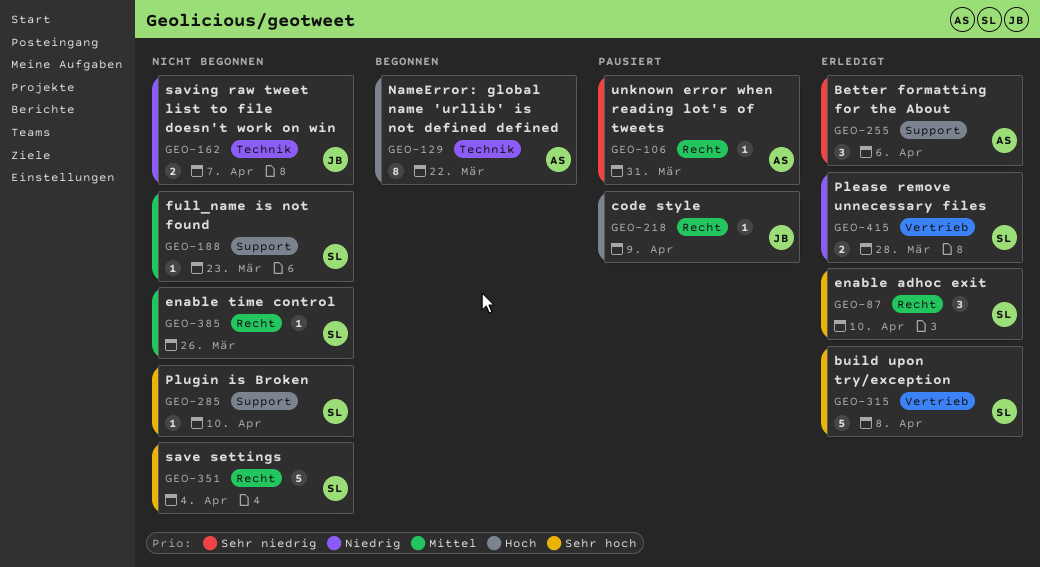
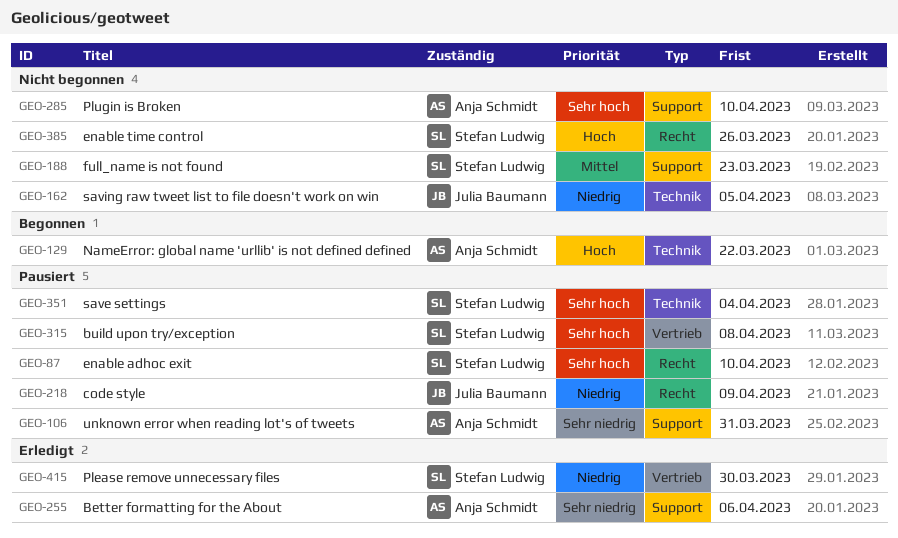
GEO-87, status: Erledigt -> Pausiert
GEO-106, label: Recht -> Support
GEO-162, due: Apr 7 -> Apr 5
GEO-218, priority: Hoch -> Niedrig
GEO-285, owner: Stefan Ludwig -> Anja Schmidt
GEO-315, status: Erledigt -> Pausiert
GEO-351, status: Nicht begonnen -> Pausiert
GEO-351, label: Recht -> Technik
GEO-385, priority: Mittel -> Hoch
GEO-415, due: Mar 28 -> Mar 30

